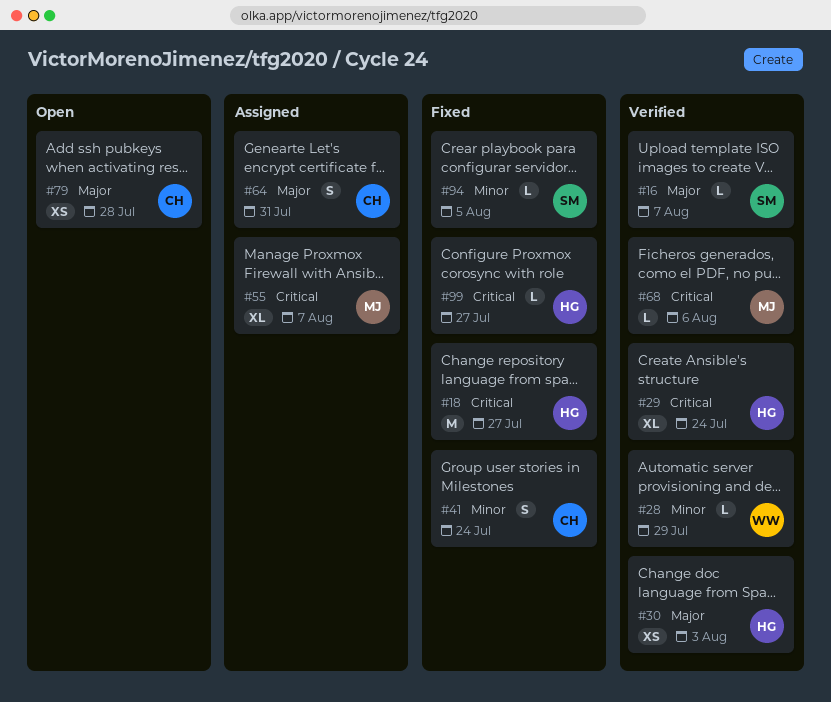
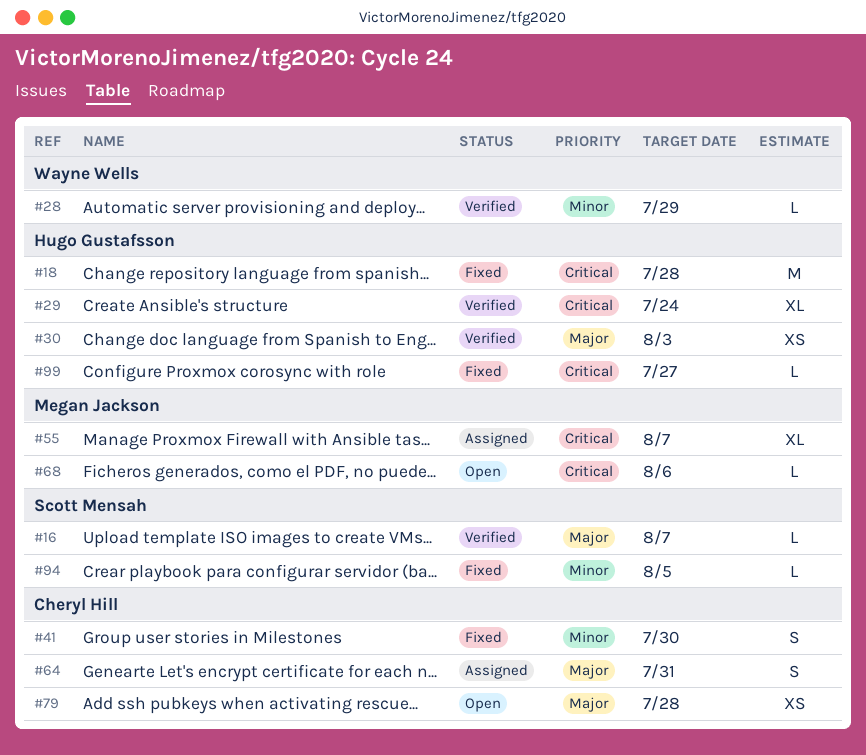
#18, due: Jul 27 -> Jul 28
#41, due: Jul 24 -> Jul 30
#68, status: Verified -> Open

